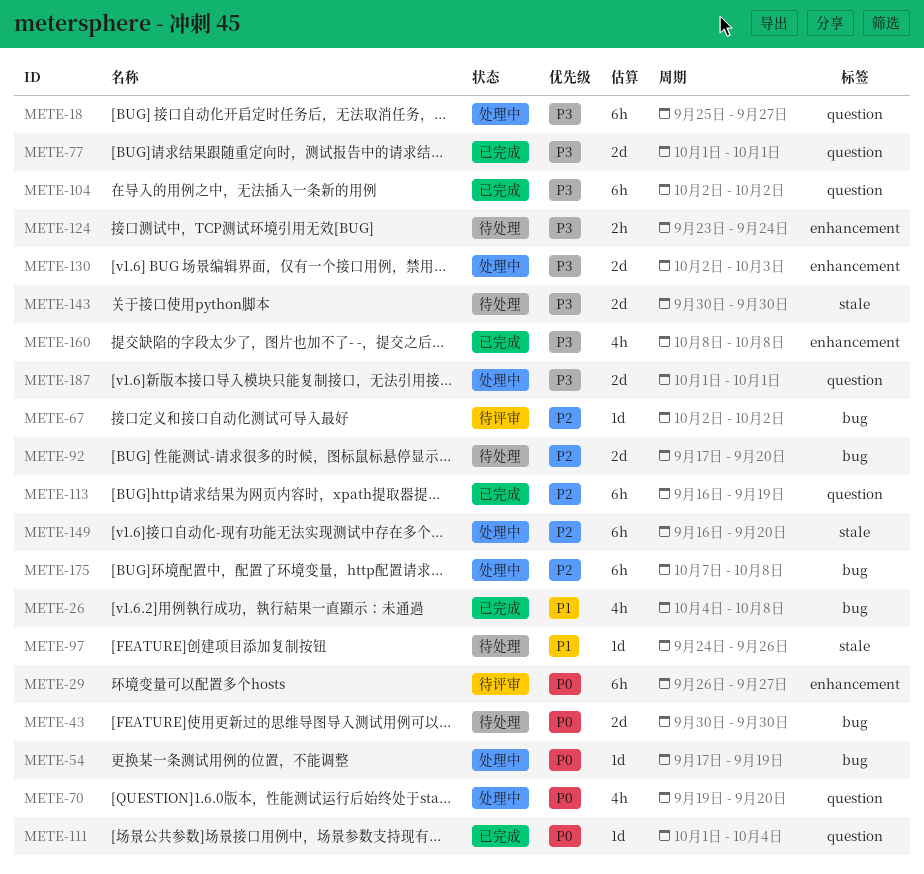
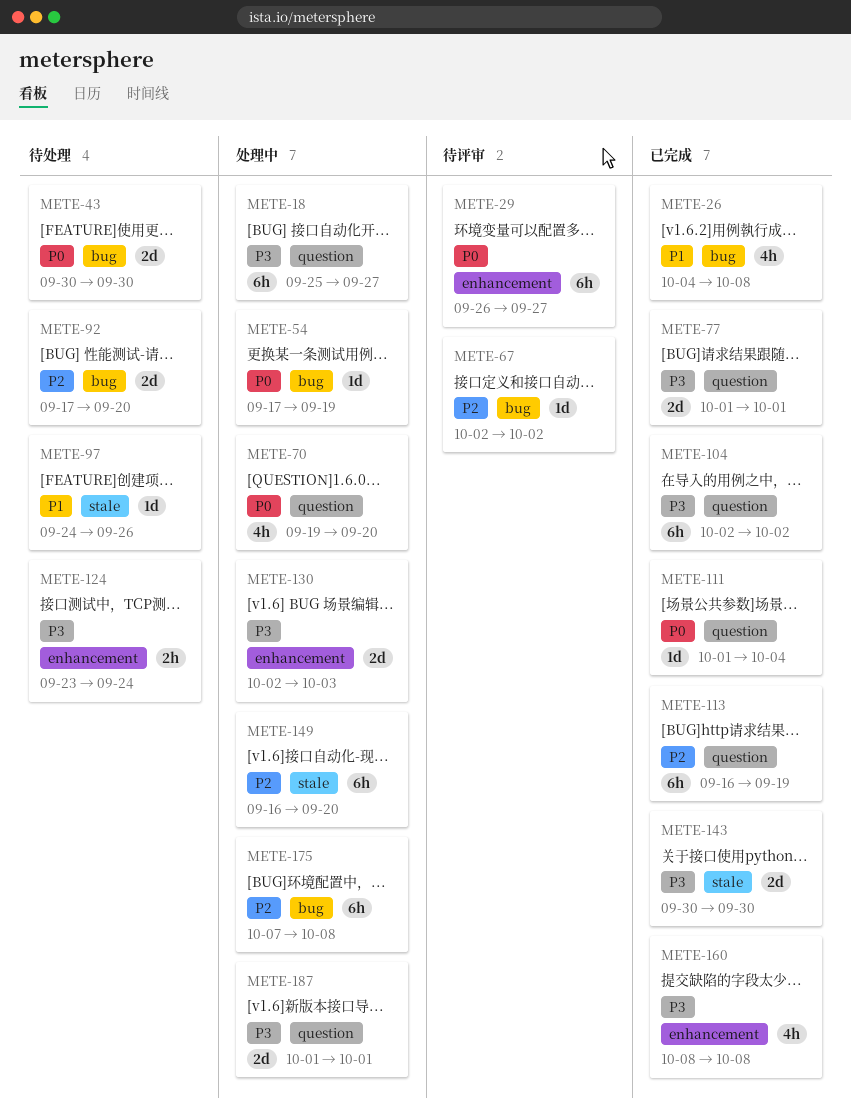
METE-143, status: 待处理 -> 已完成

